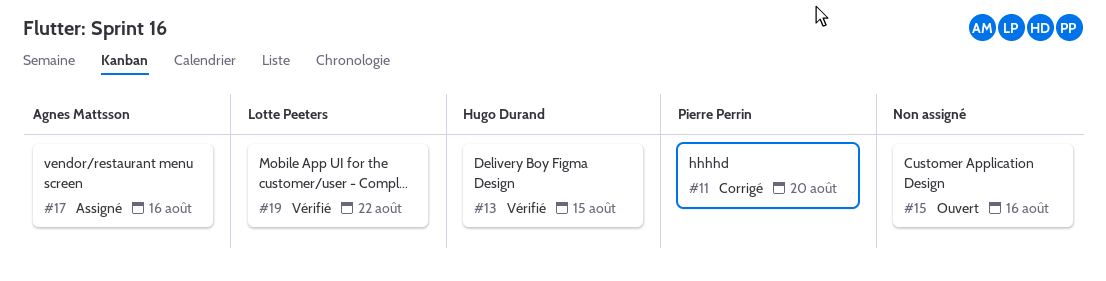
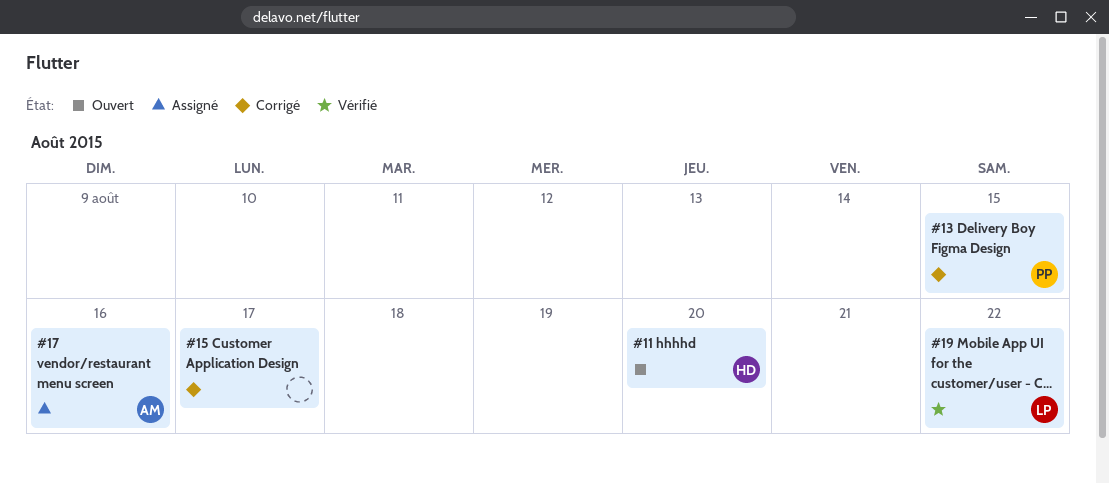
#11, status: Corrigé -> Ouvert
#11, owner: Pierre Perrin -> Hugo Durand
#13, status: Vérifié -> Corrigé
#13, owner: Hugo Durand -> Pierre Perrin
#15, status: Ouvert -> Corrigé
#15, due: Aug 16 -> Aug 17

